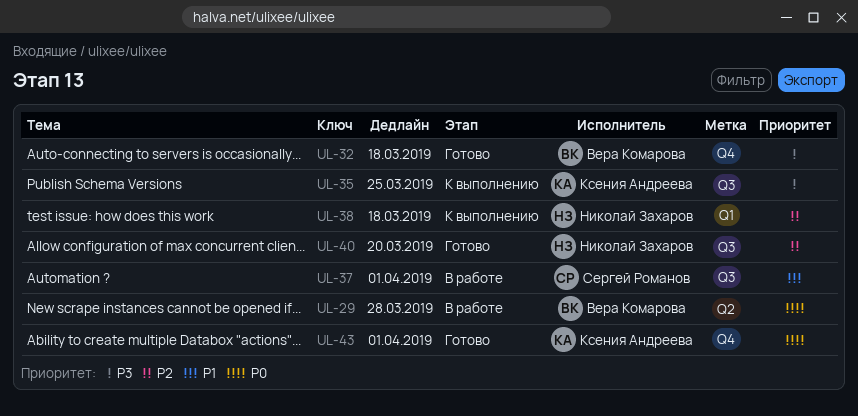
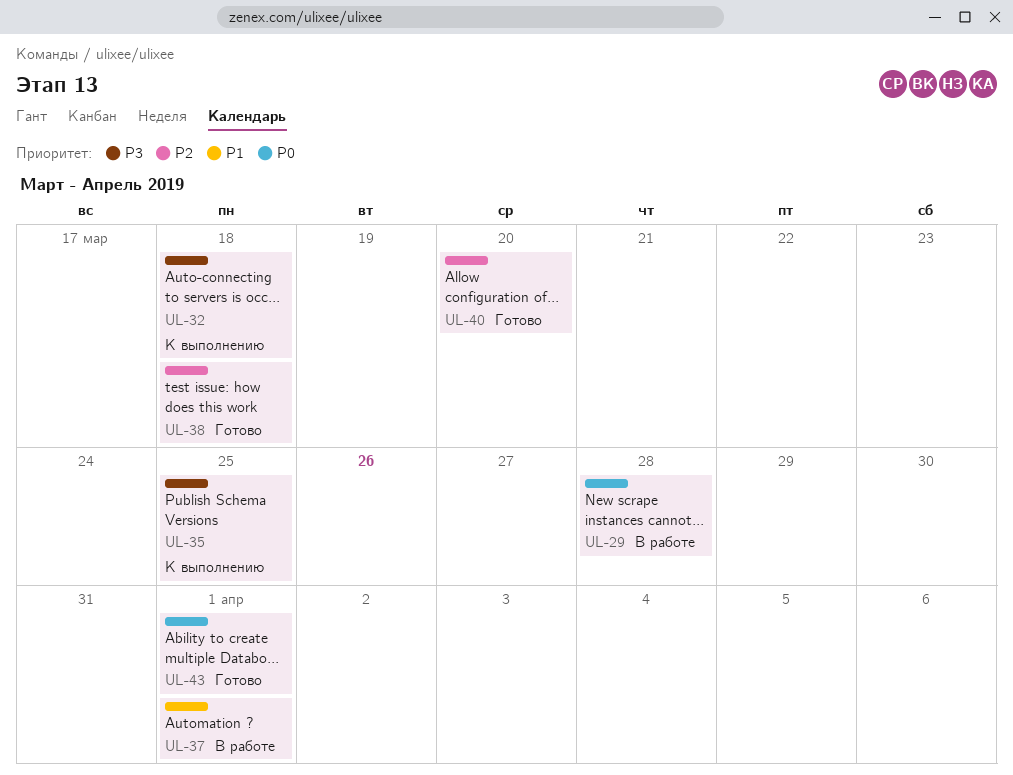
UL-32, status: Готово -> К выполнению
UL-38, status: К выполнению -> Готово

